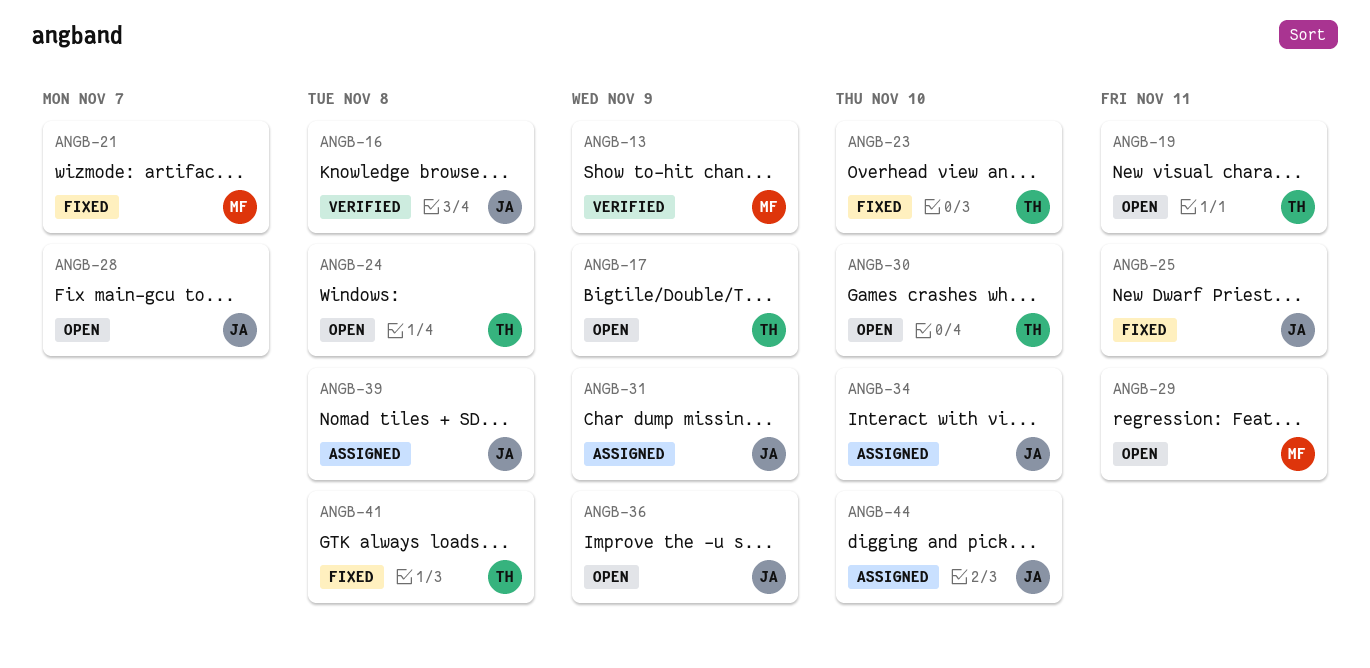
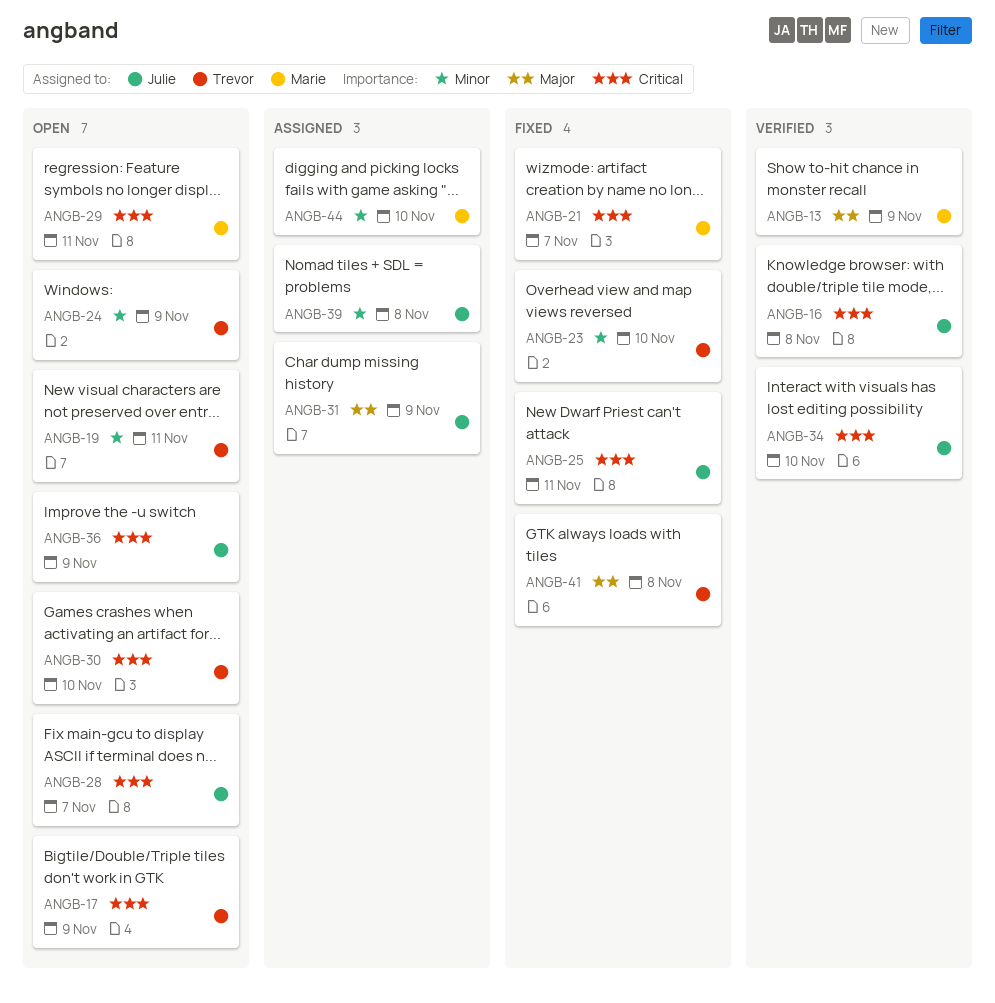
ANGB-24, due: Nov 8 -> Nov 9
ANGB-34, status: Assigned -> Verified
ANGB-44, owner: Julie -> Marie

